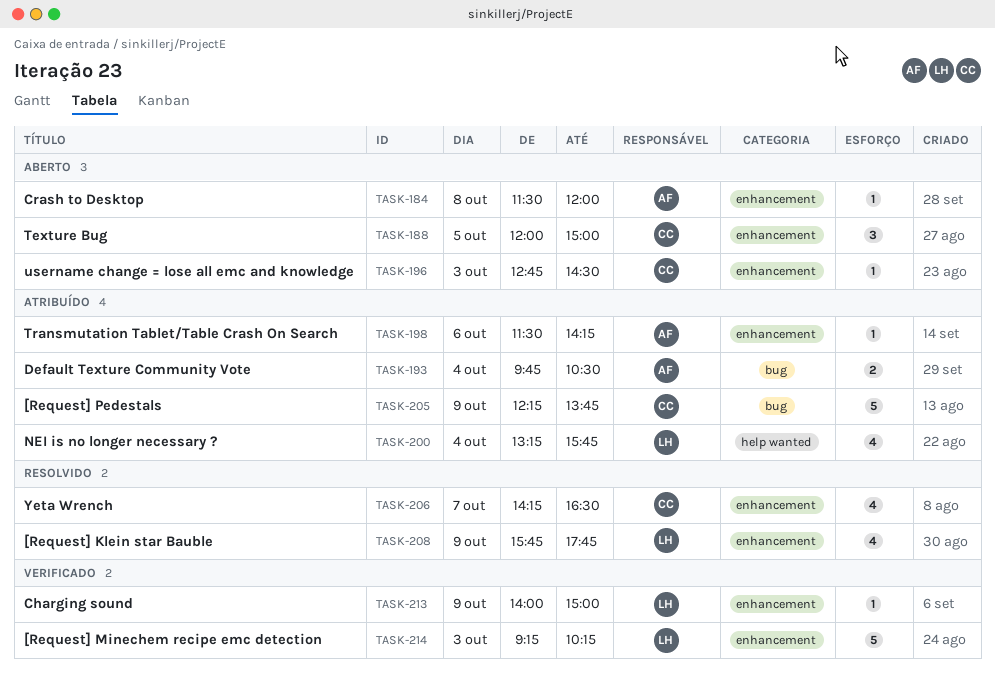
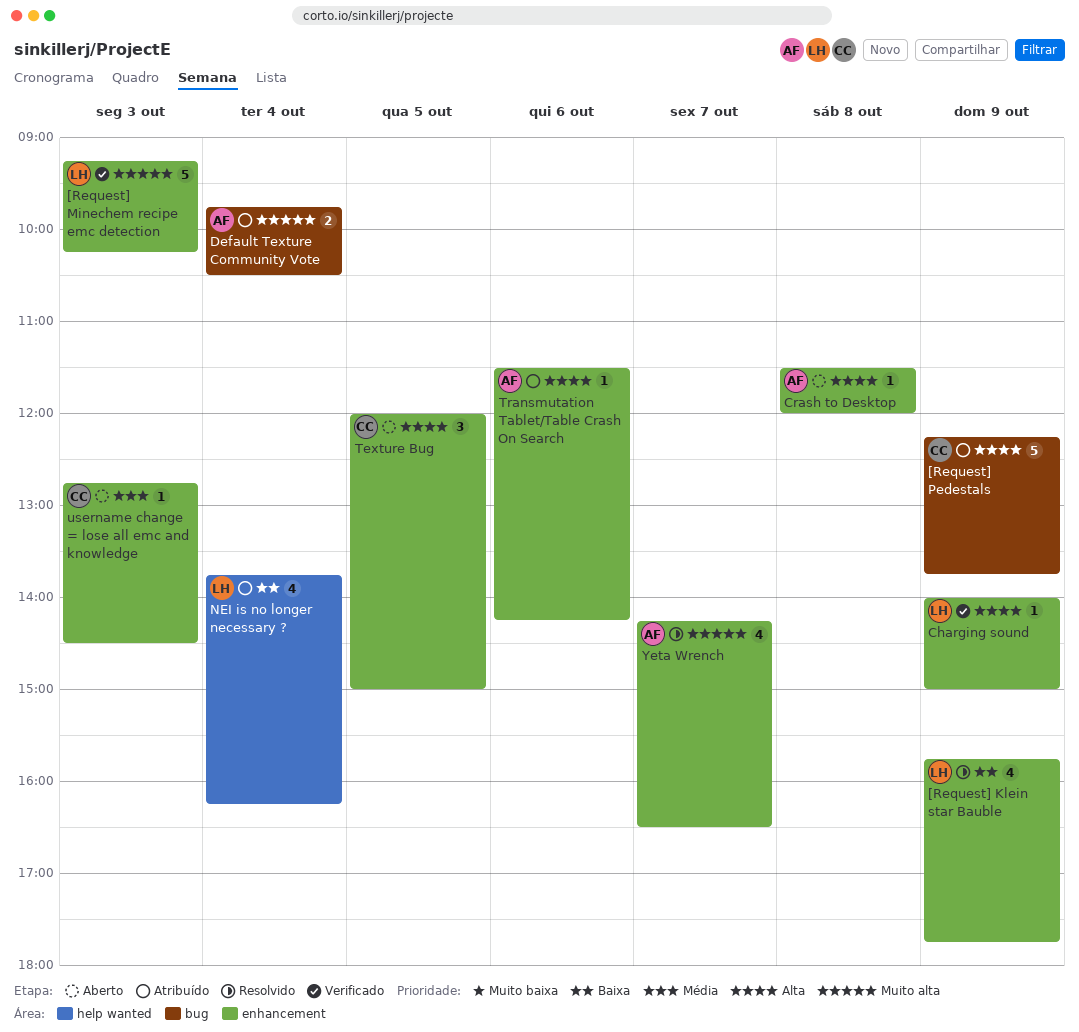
NEI is no longer necessary ?, begins: 13:15 -> 13:45
NEI is no longer necessary ?, ends: 15:45 -> 16:15
Yeta Wrench, owner: CC -> AF

